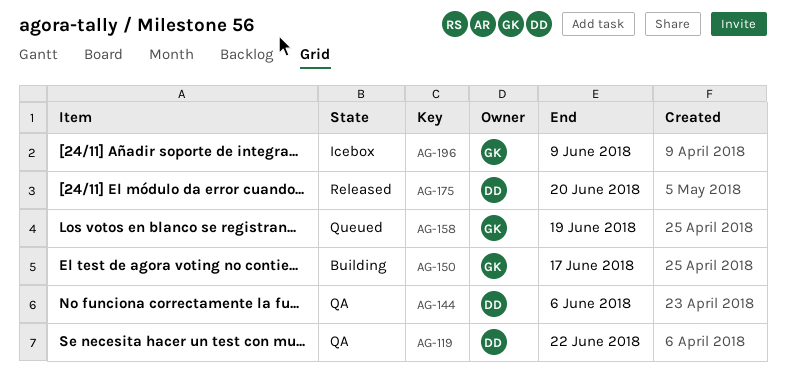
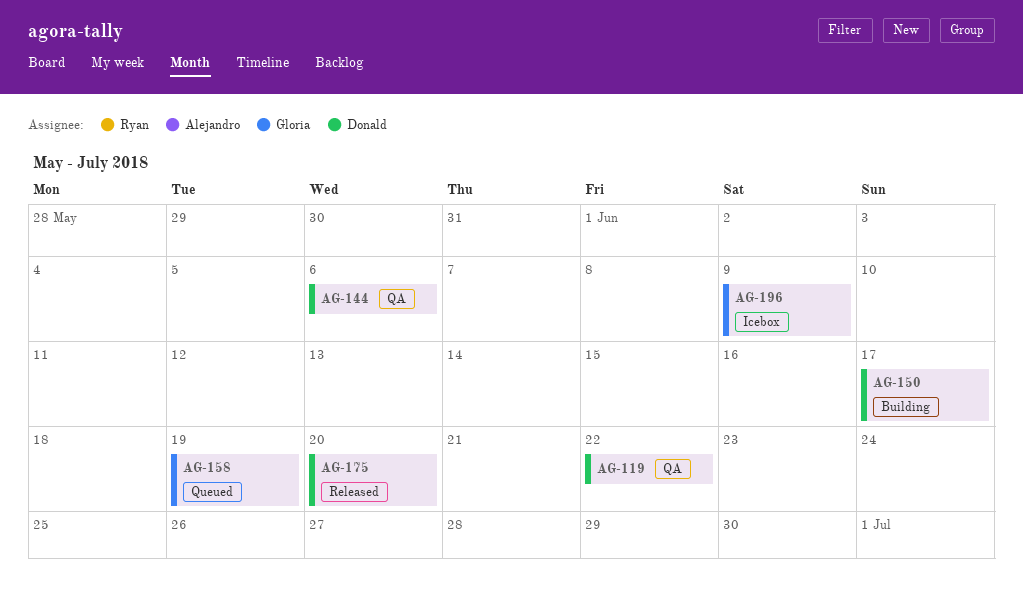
AG-150, owner: Gloria -> Donald

